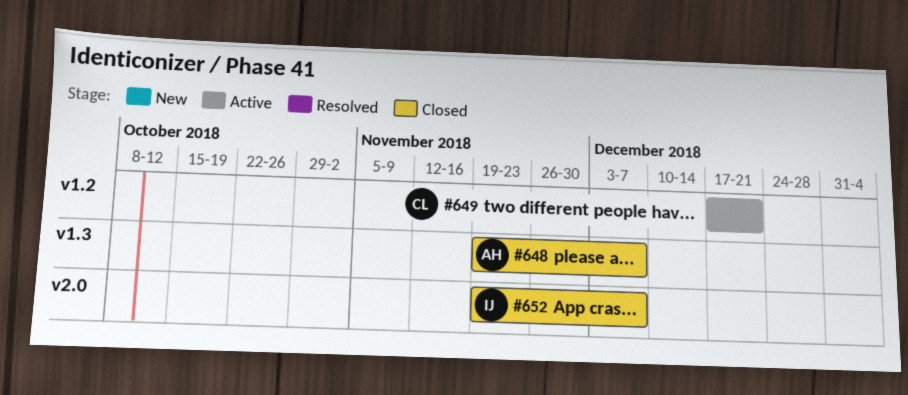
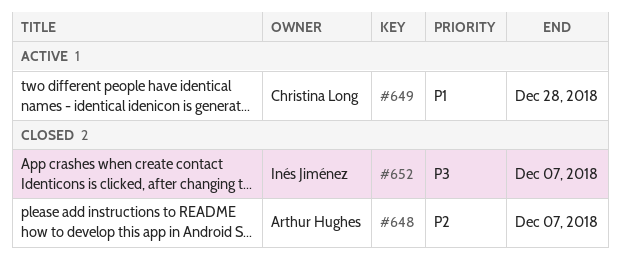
#649, due: Dec 21 -> Dec 28

